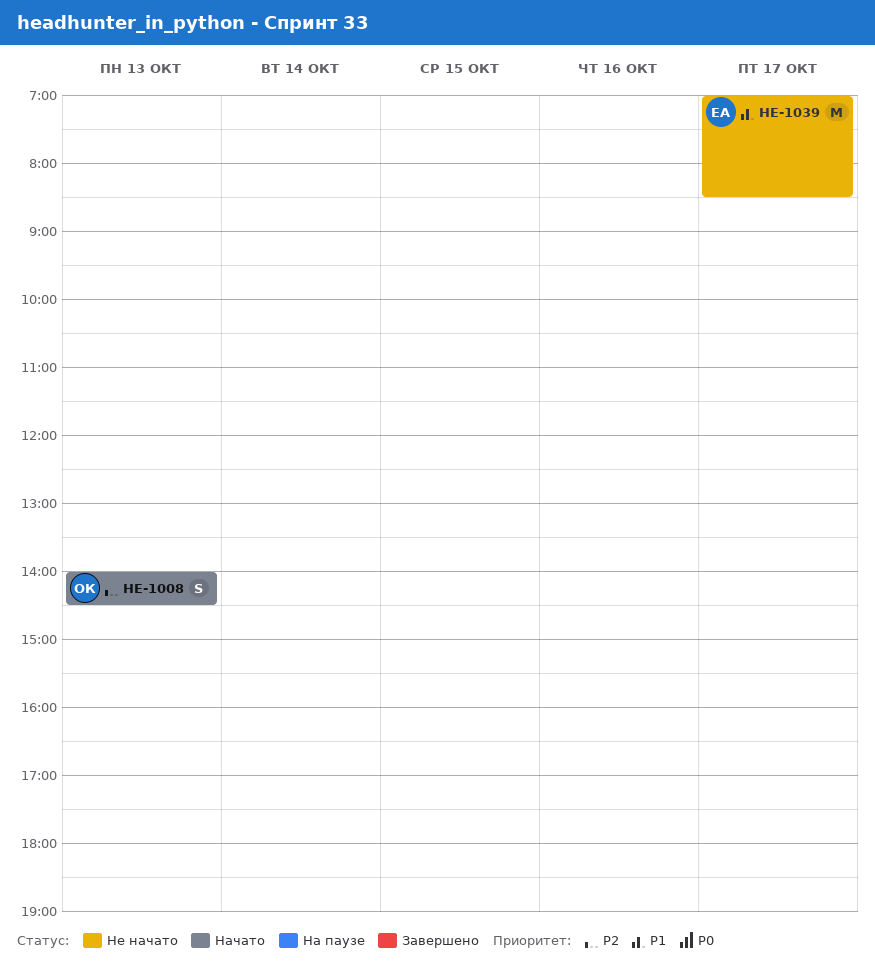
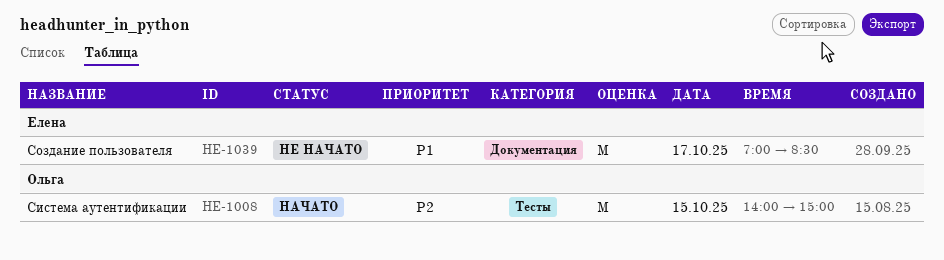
HE-1008, estimate: S -> M
HE-1008, day: Oct 13 -> Oct 15
HE-1008, ends: 14:30 -> 15:00

